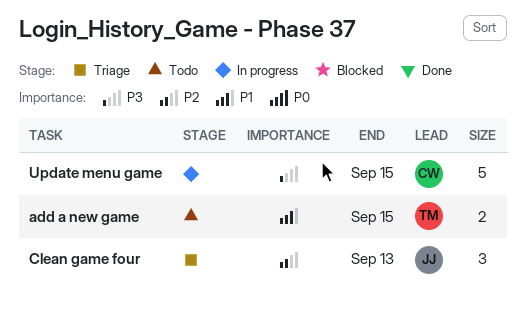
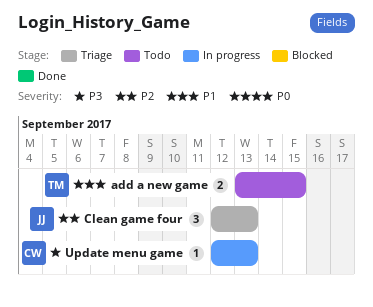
Update menu game, estimate: 5 -> 1
Update menu game, due: Sep 15 -> Sep 13

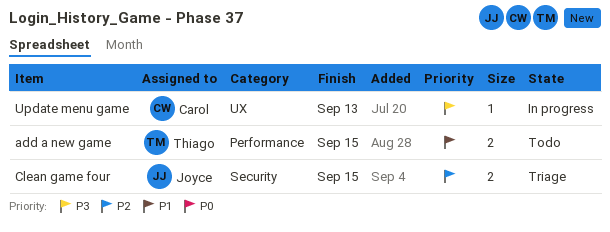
Clean game four, estimate: 3 -> 2
Clean game four, due: Sep 13 -> Sep 15

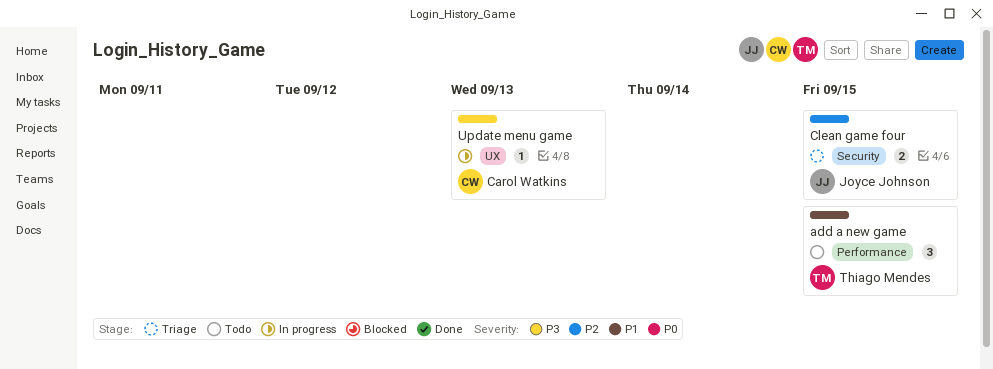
add a new game, estimate: 2 -> 3

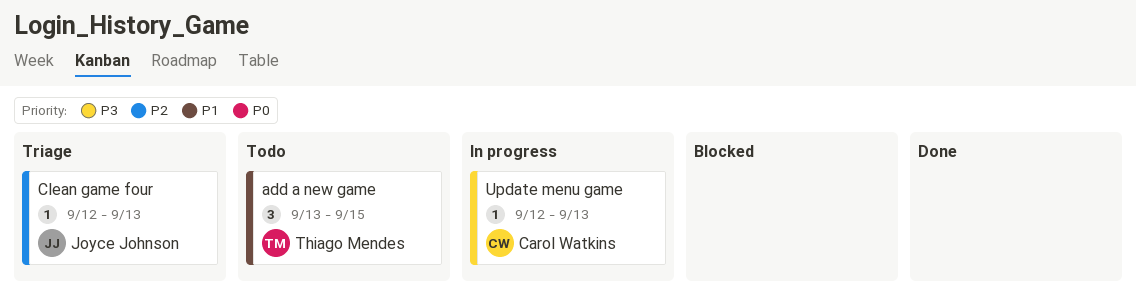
Clean game four, estimate: 2 -> 1
Clean game four, due: Sep 15 -> Sep 13

